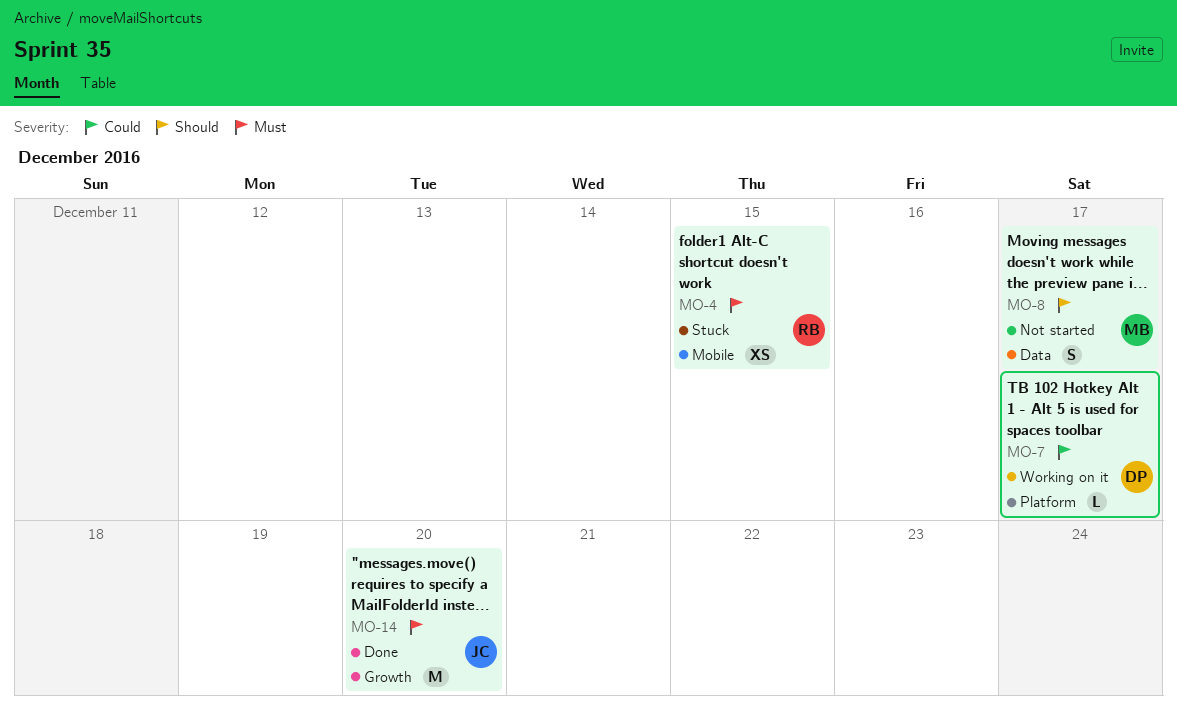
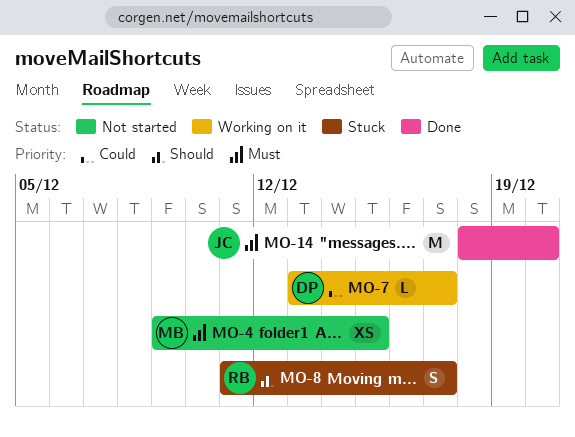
MO-4, status: Stuck -> Not started
MO-4, owner: RB -> MB
MO-8, status: Not started -> Stuck
MO-8, owner: MB -> RB

